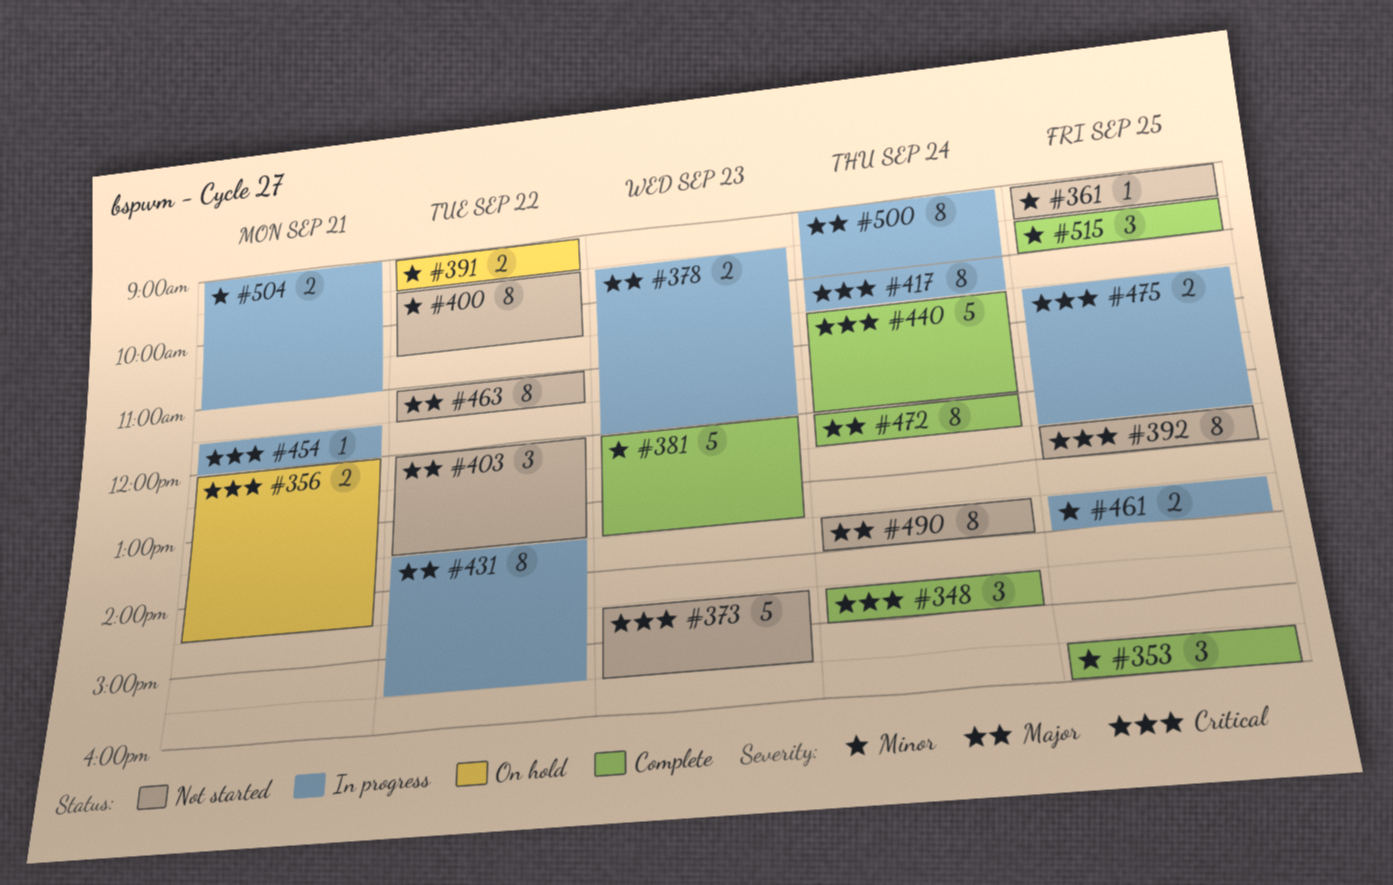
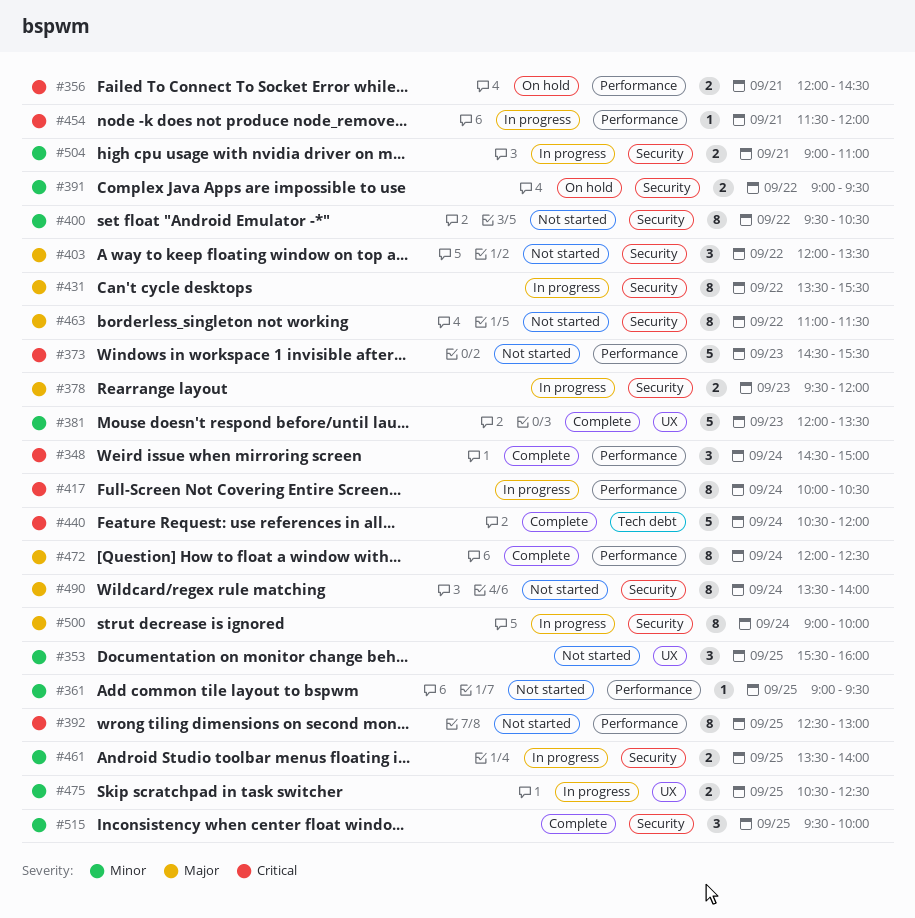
#353, status: Complete -> Not started
#475, priority: Critical -> Minor

